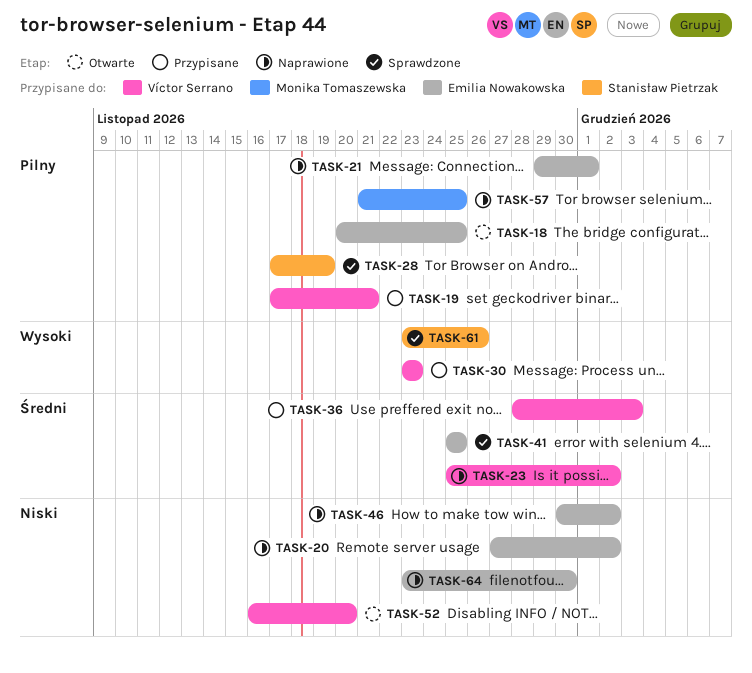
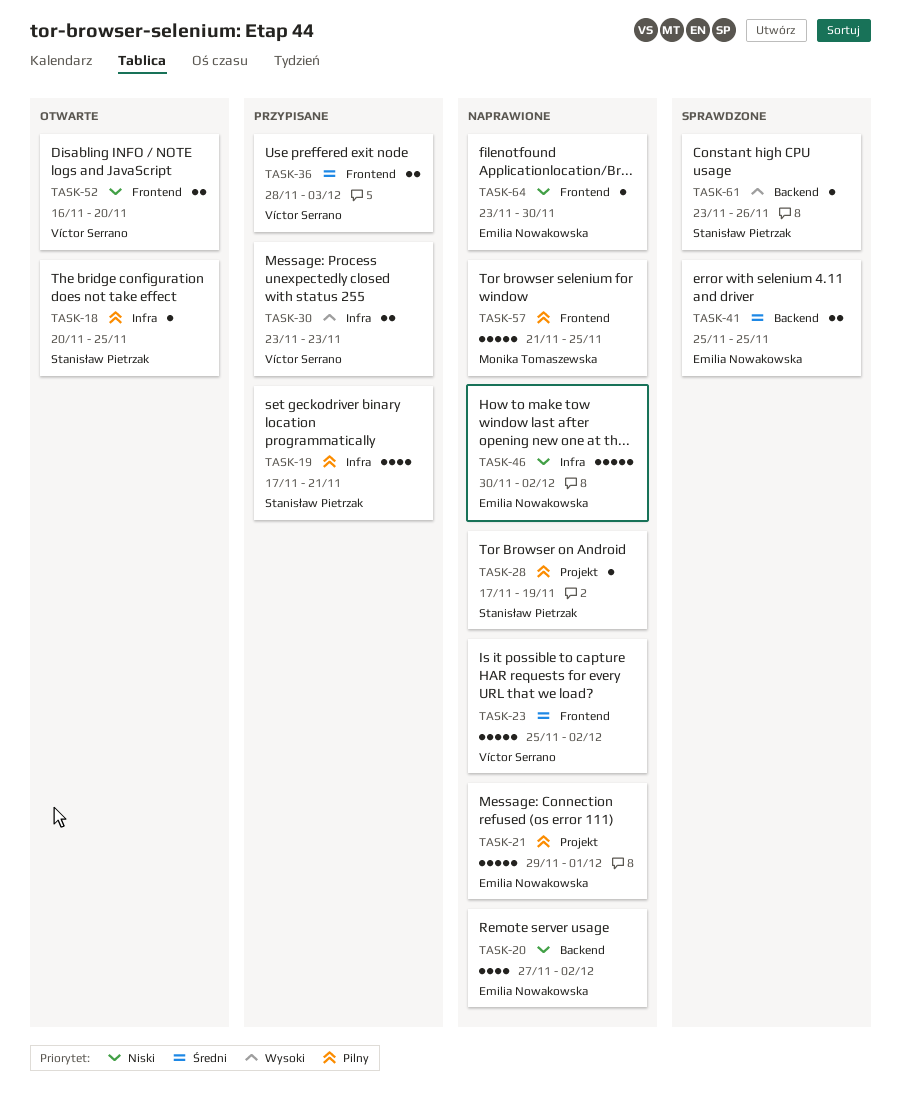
TASK-18, owner: Emilia Nowakowska -> Stanisław Pietrzak
TASK-19, owner: Víctor Serrano -> Stanisław Pietrzak
TASK-28, status: Sprawdzone -> Naprawione

